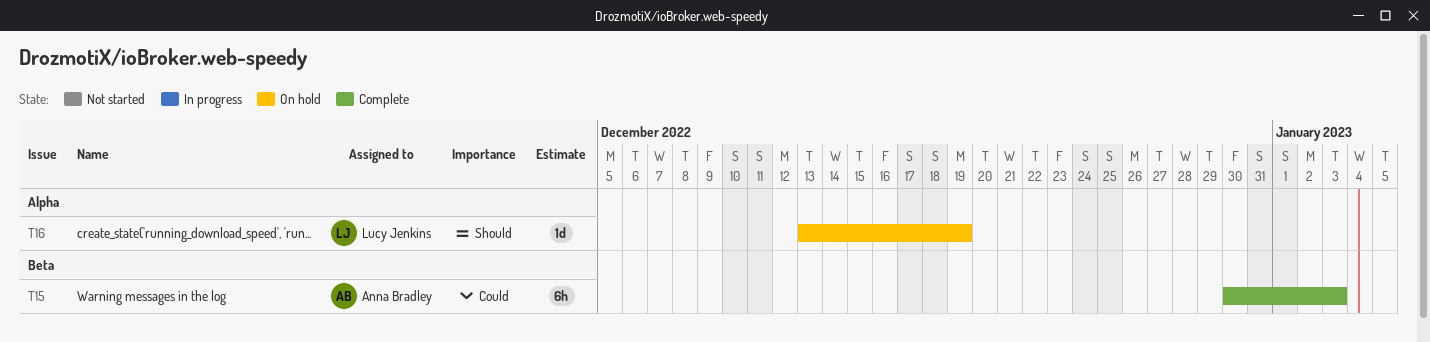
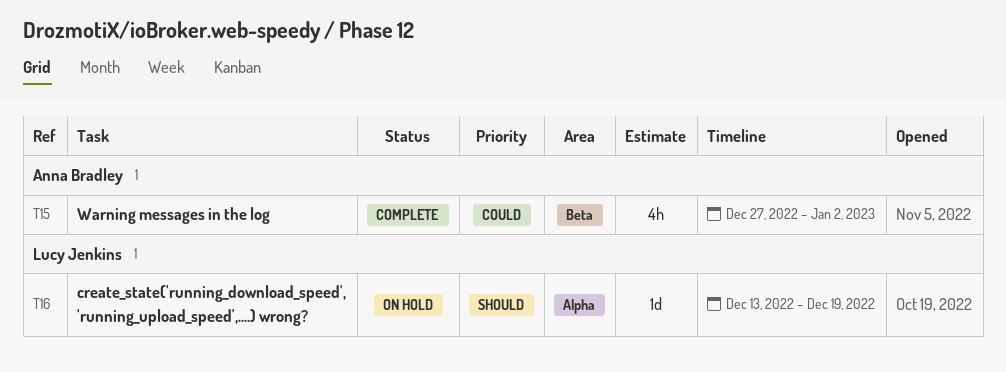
T15, estimate: 6h -> 4h
T15, start: Dec 30 -> Dec 27
T15, due: Jan 3 -> Jan 2

